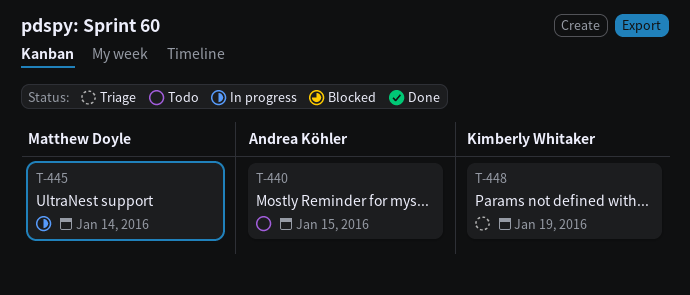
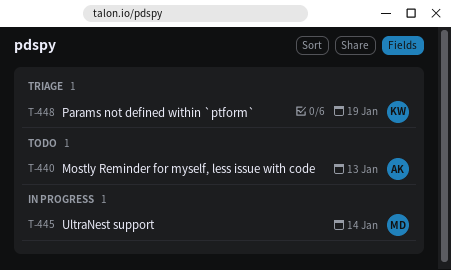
T-440, due: Jan 15 -> Jan 13

